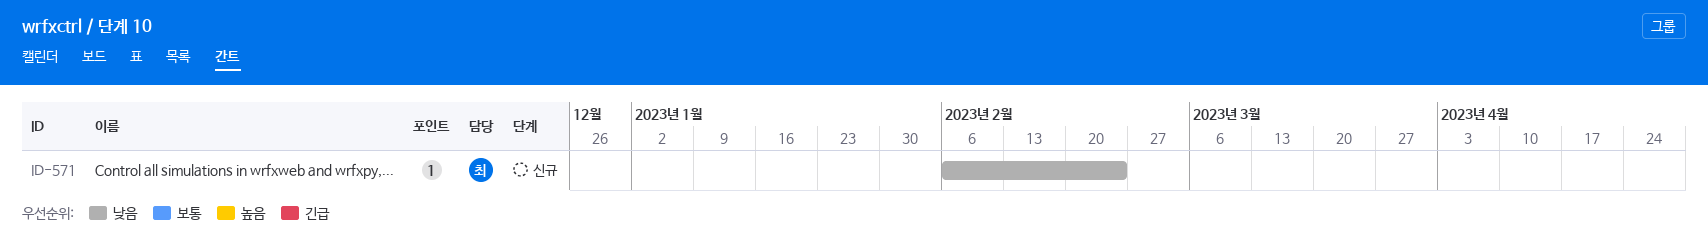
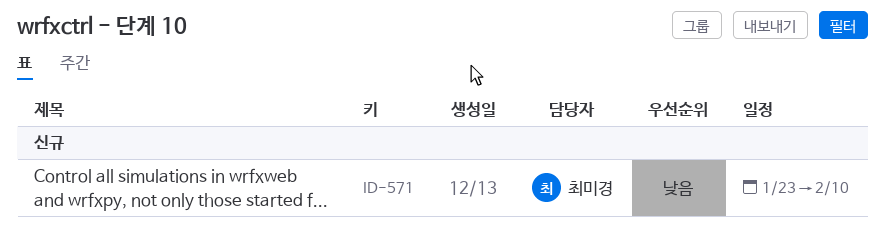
ID-571, start: Feb 6 -> Jan 23
ID-571, due: Feb 24 -> Feb 10

